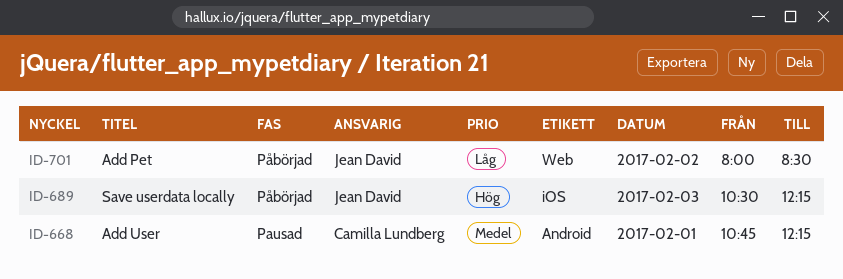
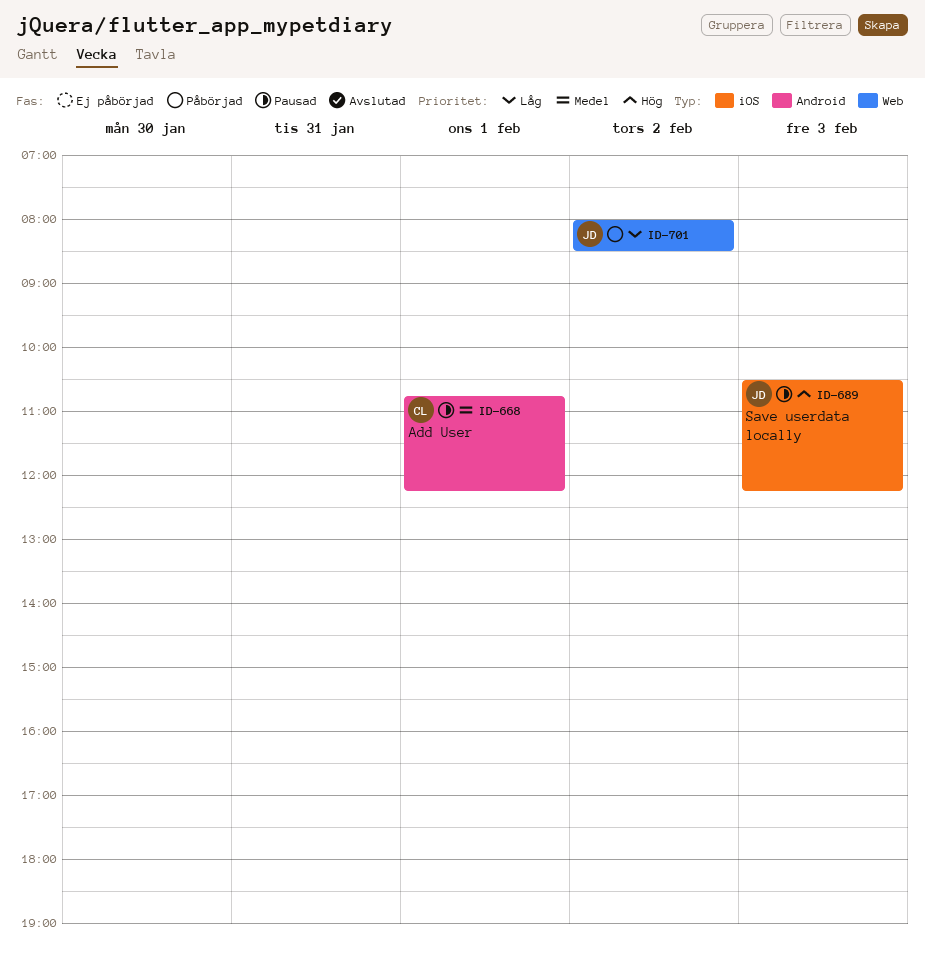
ID-689, status: Påbörjad -> Pausad

